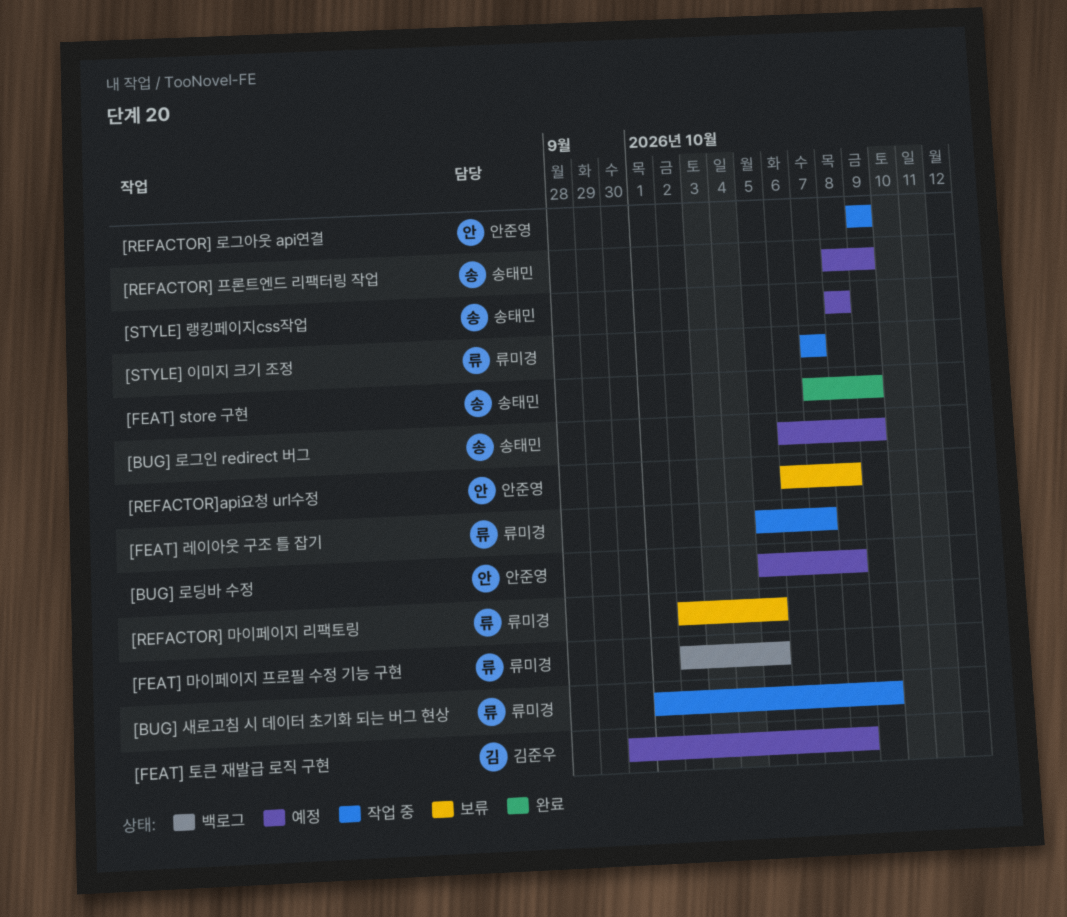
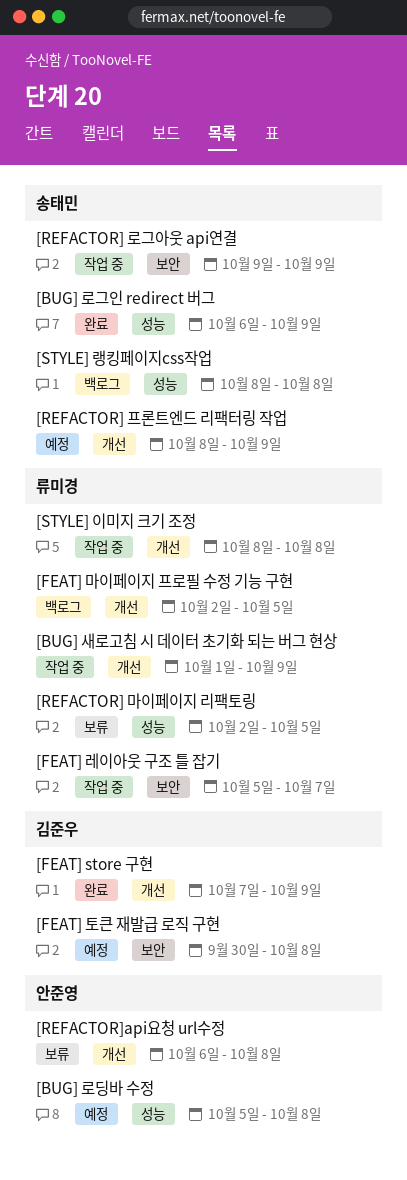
[BUG] 로그인 redirect 버그, status: 예정 -> 완료
[FEAT] store 구현, owner: 송태민 -> 김준우
[REFACTOR] 로그아웃 api연결, owner: 안준영 -> 송태민
[STYLE] 랭킹페이지css작업, status: 예정 -> 백로그
[STYLE] 이미지 크기 조정, start: Oct 7 -> Oct 8
[STYLE] 이미지 크기 조정, due: Oct 7 -> Oct 8

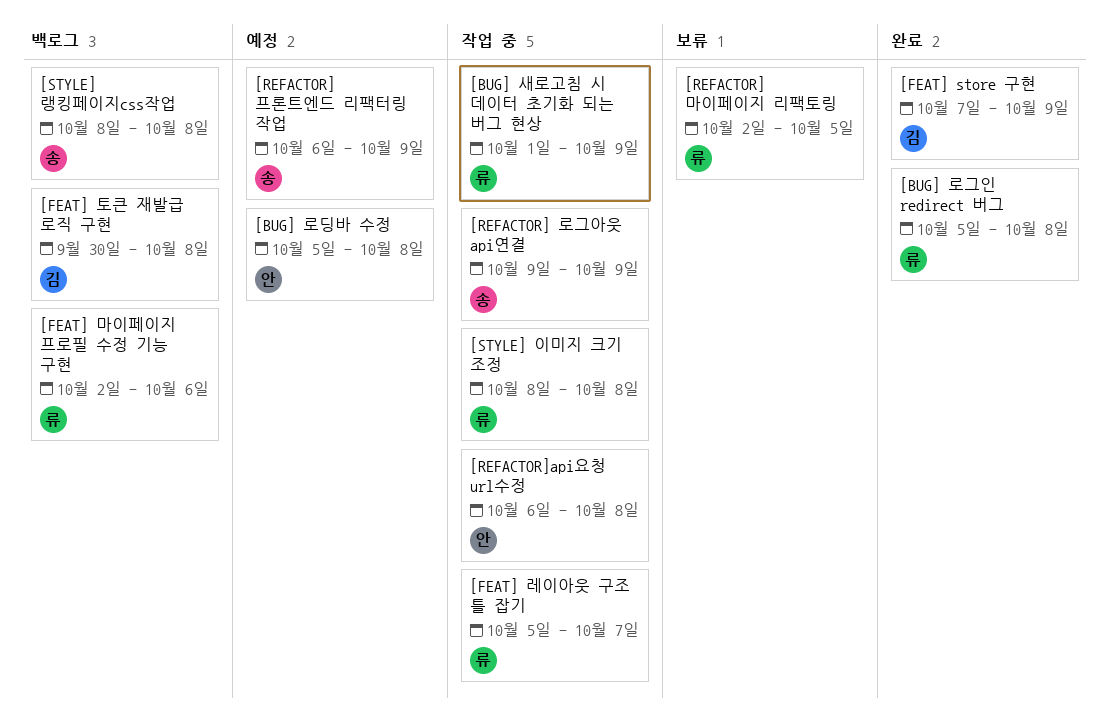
[BUG] 로그인 redirect 버그, owner: 송태민 -> 류미경
[BUG] 로그인 redirect 버그, start: Oct 6 -> Oct 5
[BUG] 로그인 redirect 버그, due: Oct 9 -> Oct 8
[FEAT] 마이페이지 프로필 수정 기능 구현, due: Oct 5 -> Oct 6
[FEAT] 토큰 재발급 로직 구현, status: 예정 -> 백로그
[REFACTOR] 프론트엔드 리팩터링 작업, start: Oct 8 -> Oct 6
[REFACTOR]api요청 url수정, status: 보류 -> 작업 중

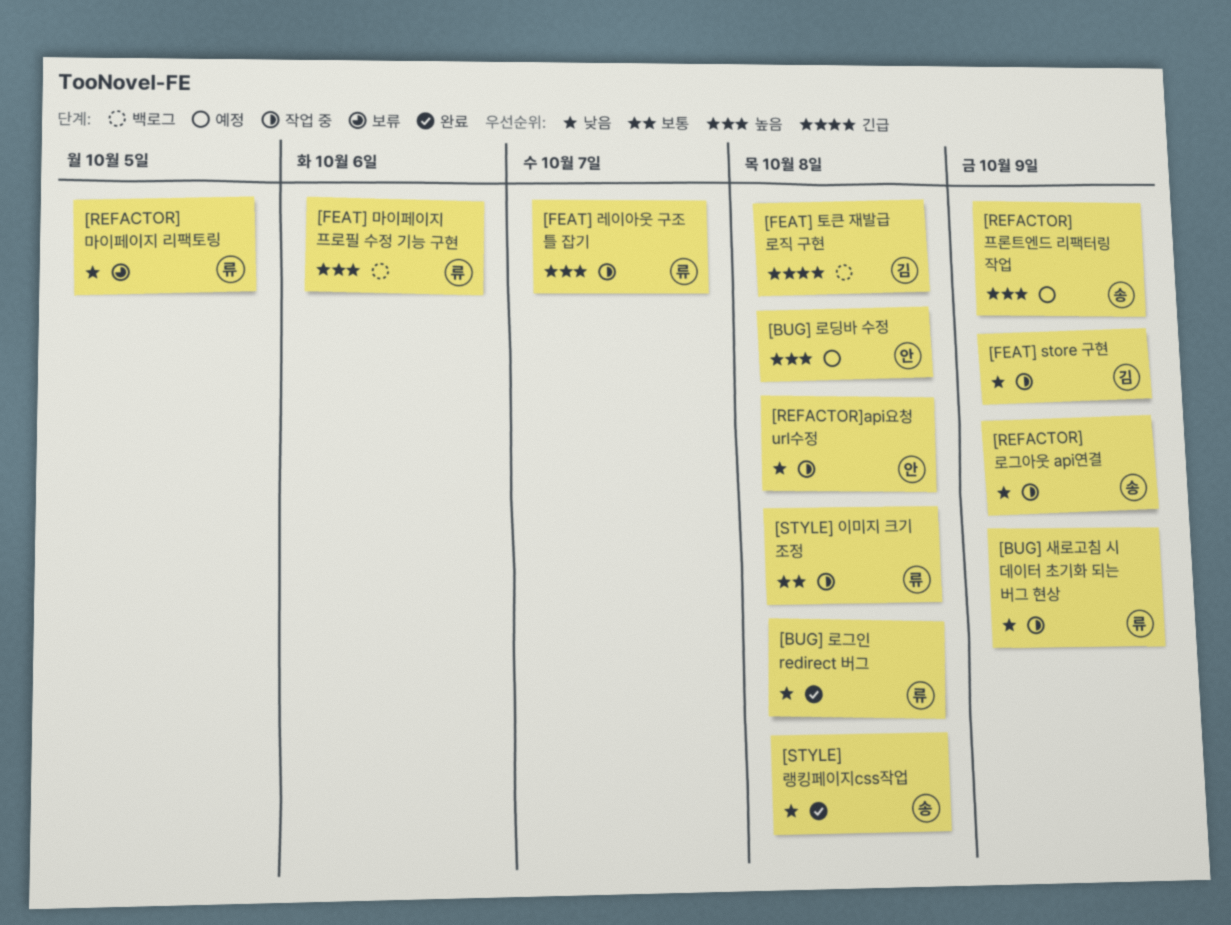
[FEAT] store 구현, status: 완료 -> 작업 중
[STYLE] 랭킹페이지css작업, status: 백로그 -> 완료

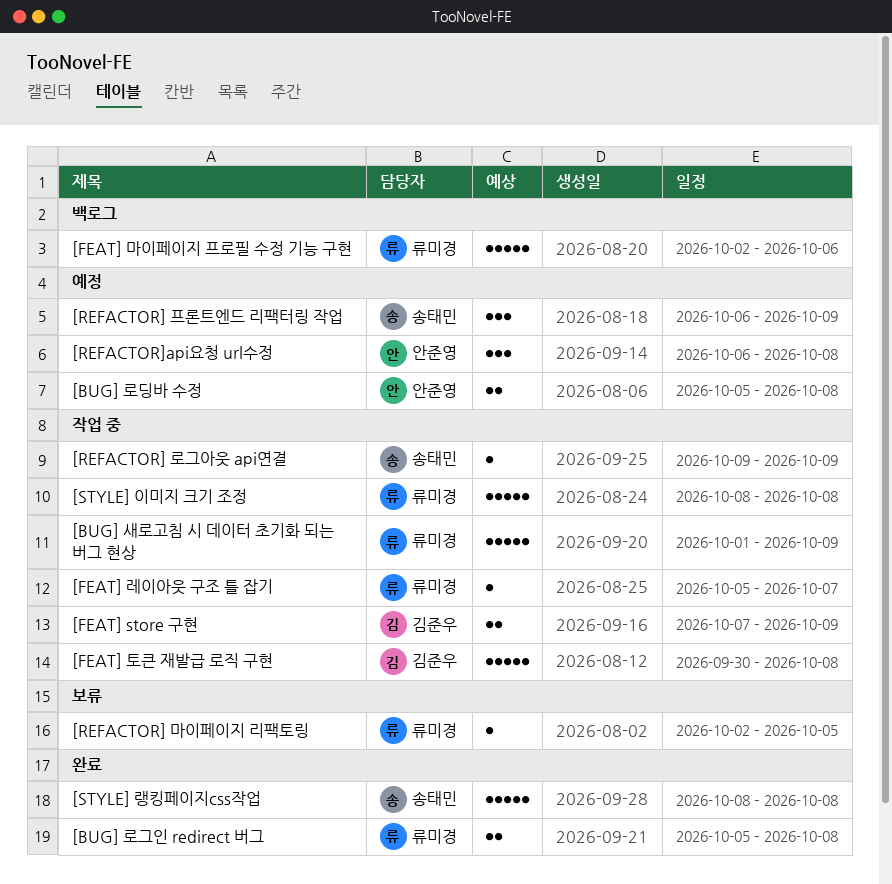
[FEAT] 토큰 재발급 로직 구현, status: 백로그 -> 작업 중
[REFACTOR]api요청 url수정, status: 작업 중 -> 예정

